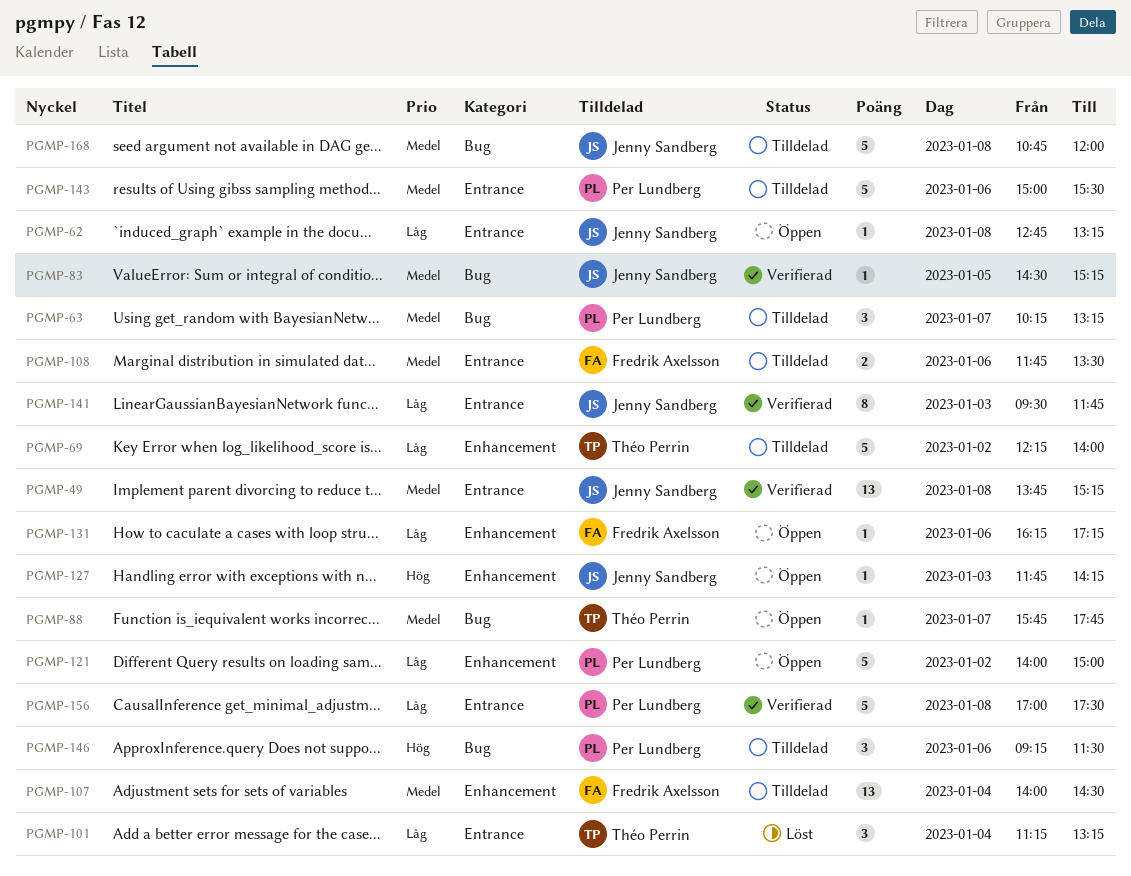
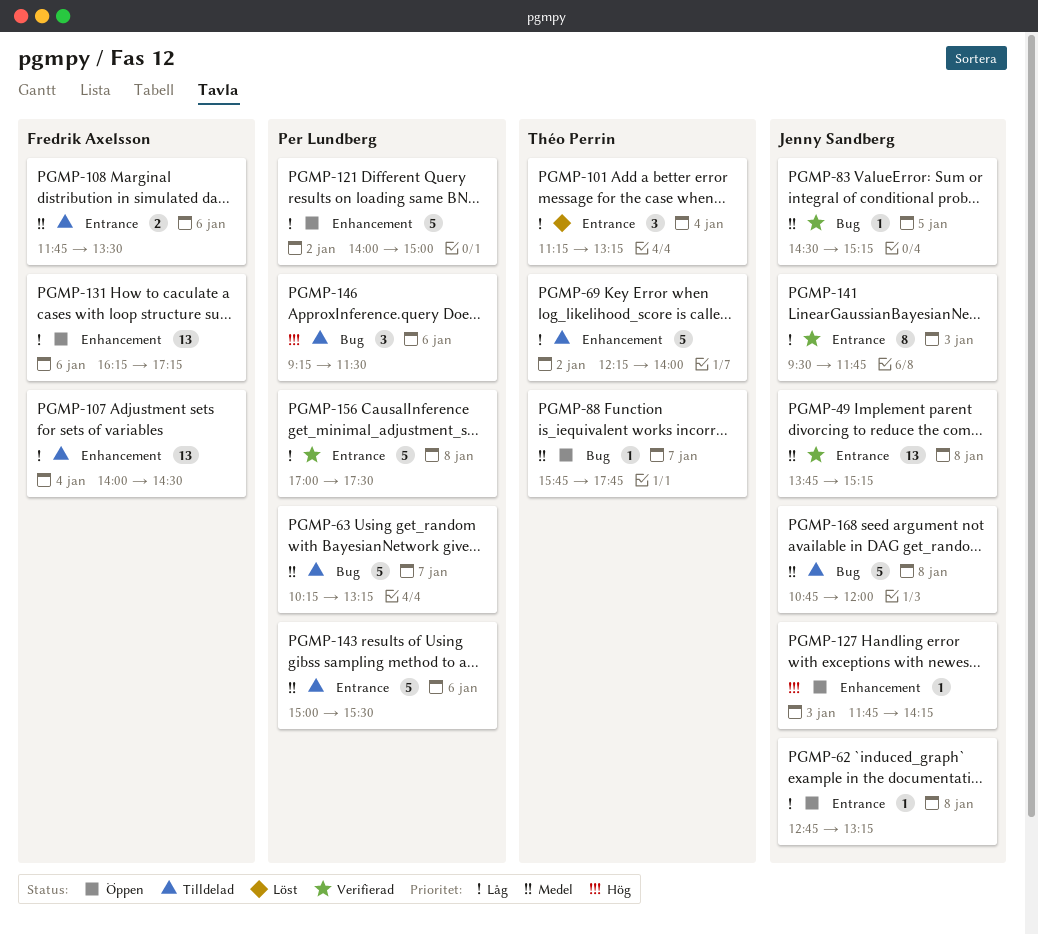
PGMP-63, estimate: 3 -> 5
PGMP-107, priority: Medel -> Låg
PGMP-131, estimate: 1 -> 13

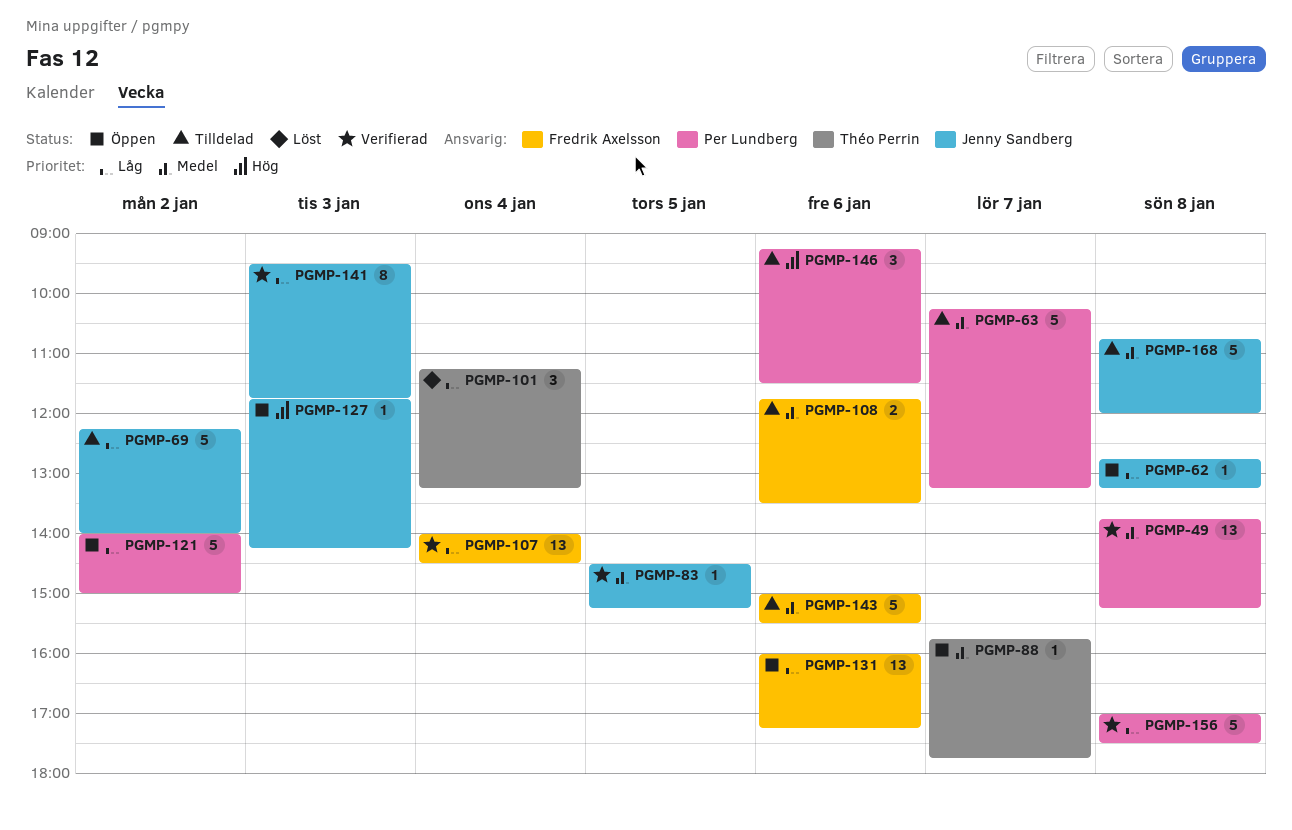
PGMP-49, owner: Jenny Sandberg -> Per Lundberg
PGMP-69, owner: Théo Perrin -> Jenny Sandberg
PGMP-107, status: Tilldelad -> Verifierad
PGMP-131, begins: 16:15 -> 16:00
PGMP-143, owner: Per Lundberg -> Fredrik Axelsson

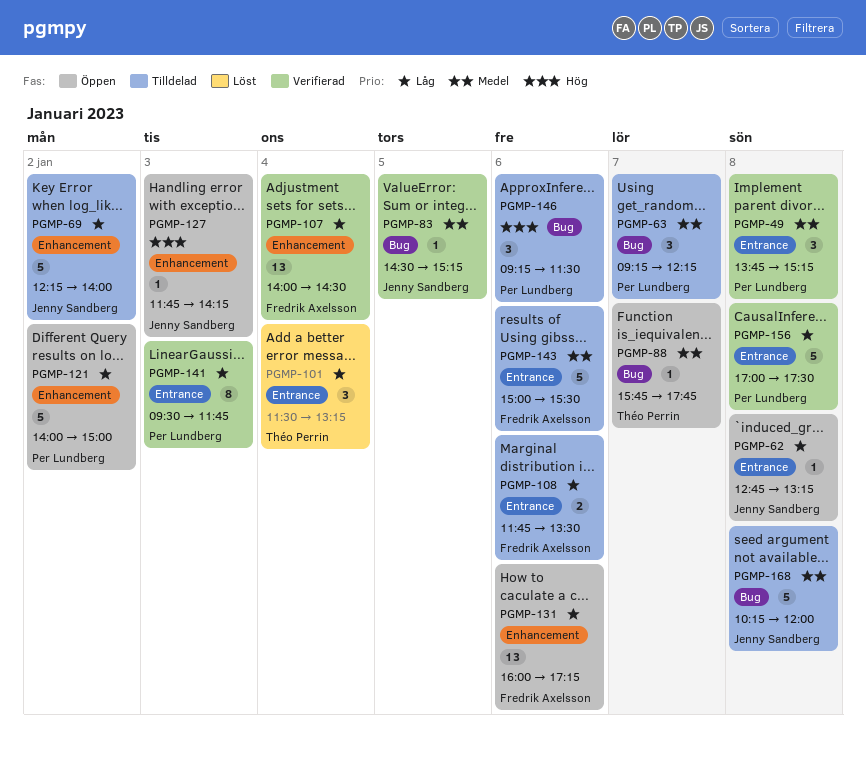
PGMP-49, estimate: 13 -> 3
PGMP-63, estimate: 5 -> 3
PGMP-63, begins: 10:15 -> 09:15
PGMP-63, ends: 13:15 -> 12:15
PGMP-101, begins: 11:15 -> 11:30
PGMP-108, priority: Medel -> Låg
PGMP-141, owner: Jenny Sandberg -> Per Lundberg
PGMP-168, begins: 10:45 -> 10:15

